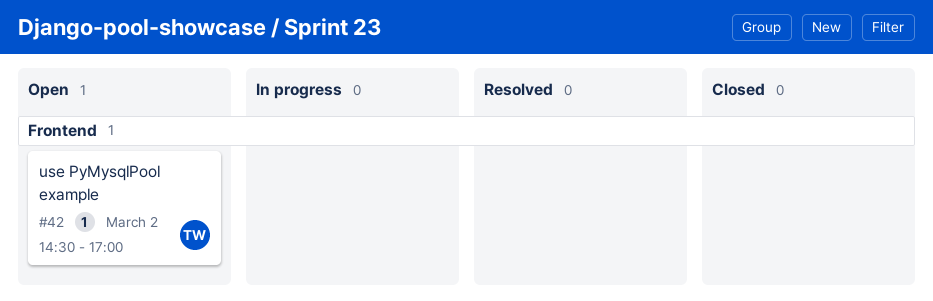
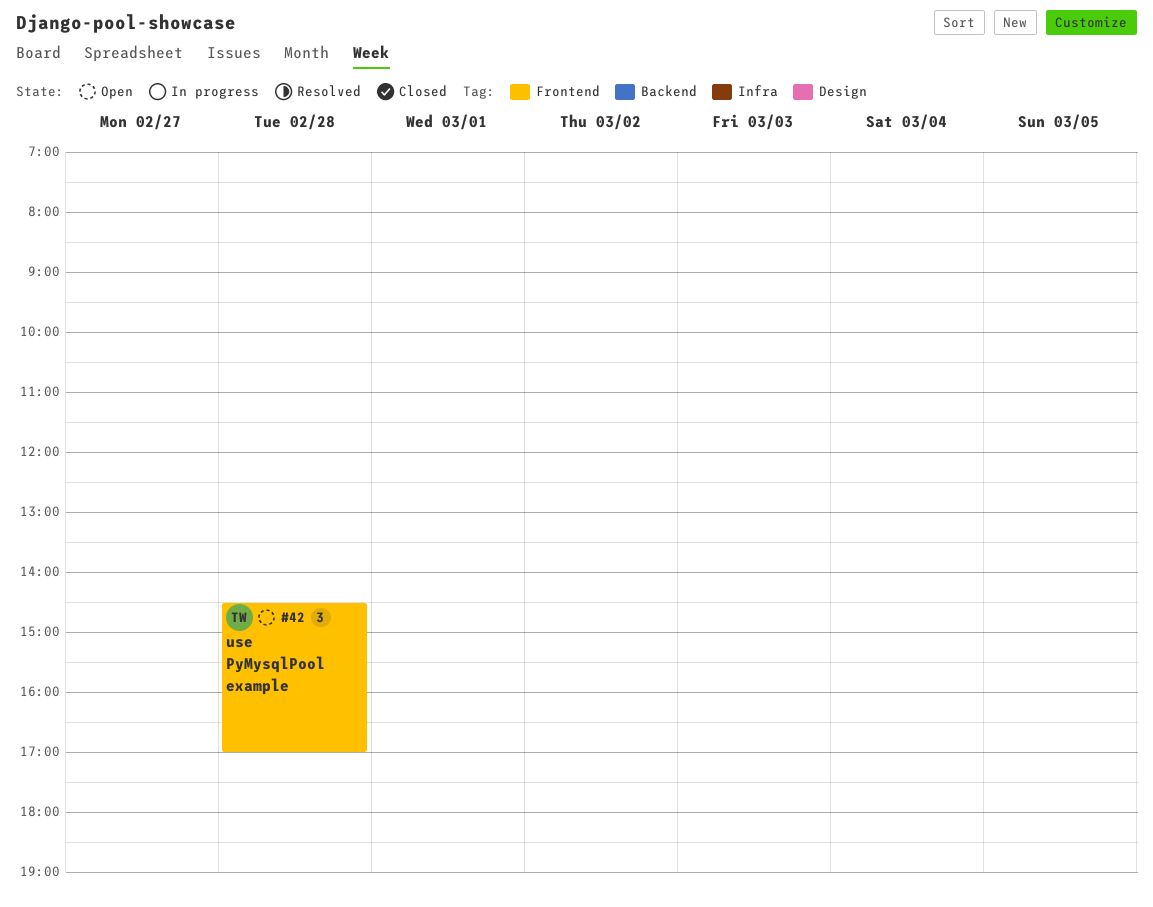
#42, estimate: 1 -> 3
#42, day: Mar 2 -> Feb 28

